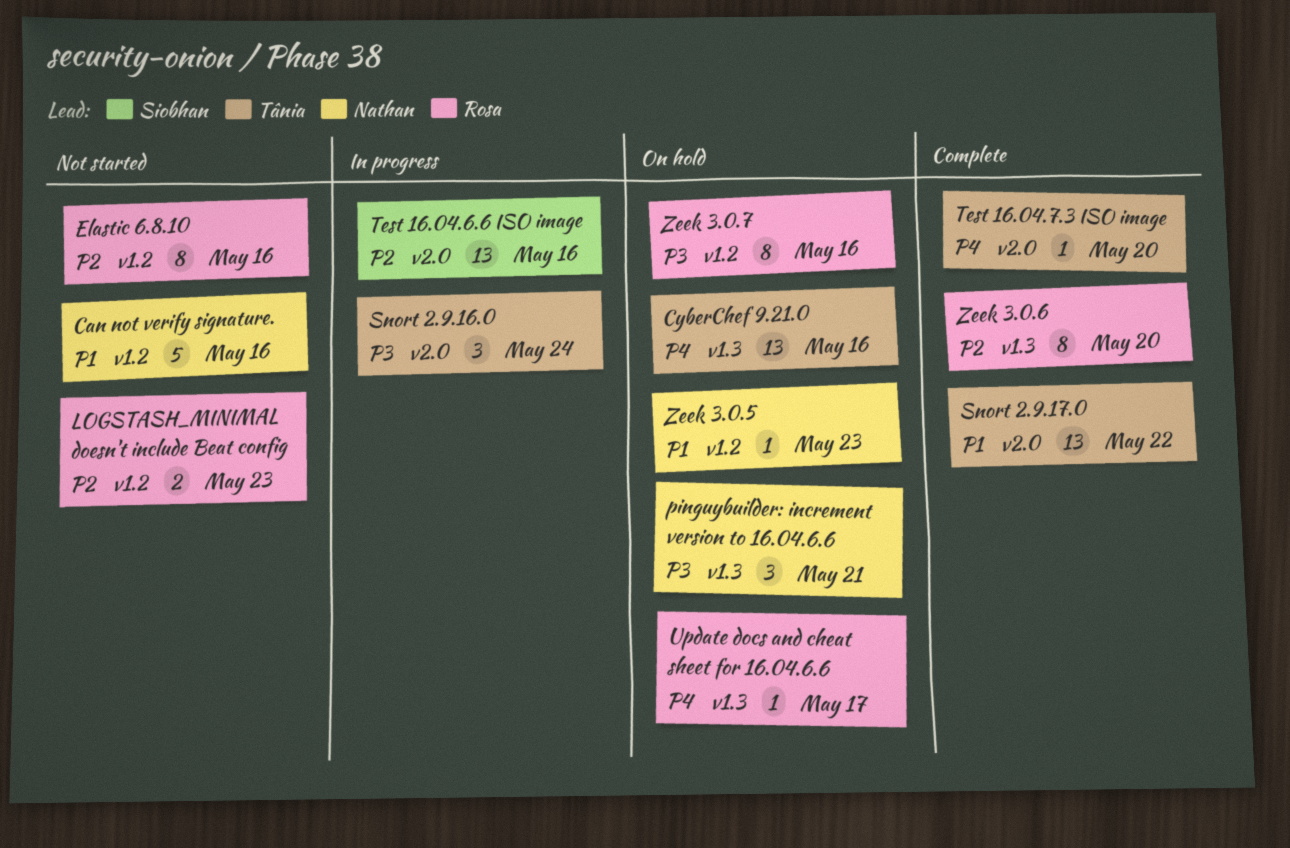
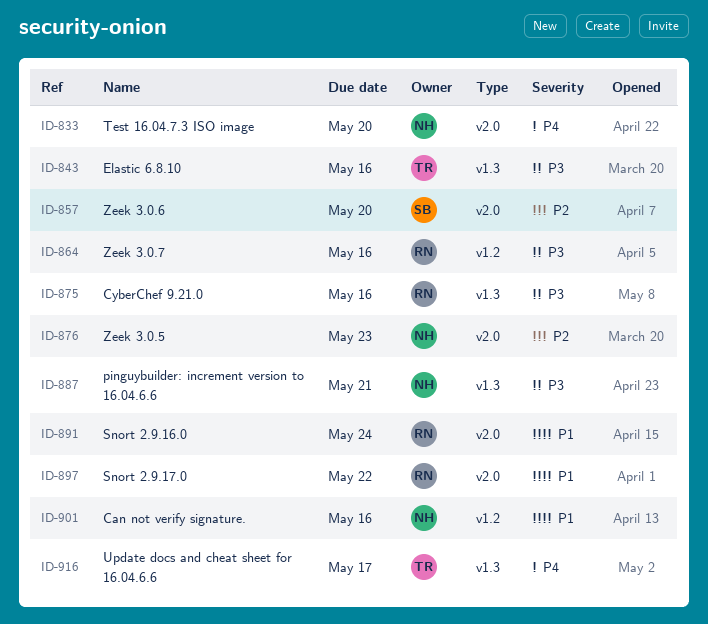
CyberChef 9.21.0, owner: Tânia -> Rosa
CyberChef 9.21.0, priority: P4 -> P3
Elastic 6.8.10, owner: Rosa -> Tânia
Elastic 6.8.10, priority: P2 -> P3
Elastic 6.8.10, label: v1.2 -> v1.3
LOGSTASH_MINIMAL doesn't include Beat config: present -> none
Snort 2.9.16.0, owner: Tânia -> Rosa
Snort 2.9.16.0, priority: P3 -> P1
Snort 2.9.17.0, owner: Tânia -> Rosa
Test 16.04.6.6 ISO image: present -> none
Test 16.04.7.3 ISO image, owner: Tânia -> Nathan
Update docs and cheat sheet for 16.04.6.6, owner: Rosa -> Tânia
Zeek 3.0.5, priority: P1 -> P2
Zeek 3.0.5, label: v1.2 -> v2.0
Zeek 3.0.6, owner: Rosa -> Siobhan
Zeek 3.0.6, label: v1.3 -> v2.0

